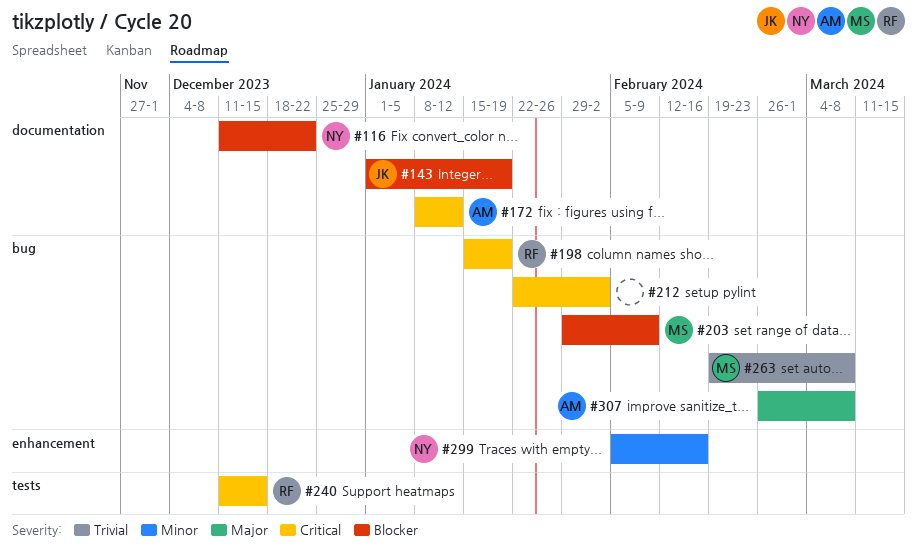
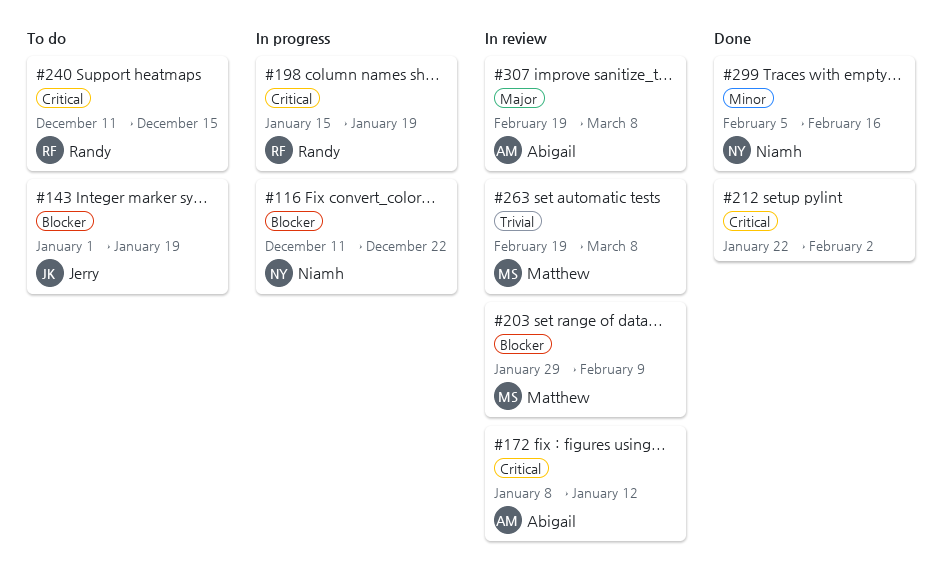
#307, start: Feb 26 -> Feb 19

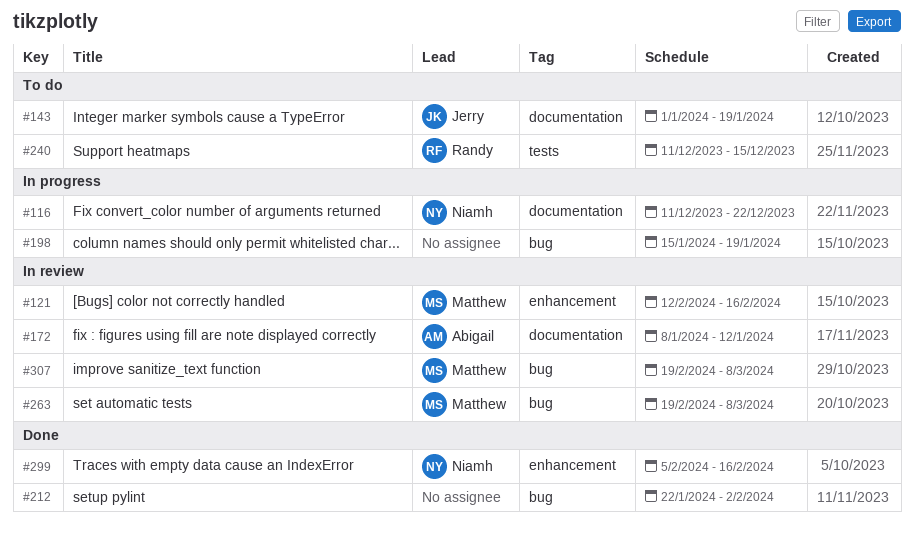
#121: none -> present
#198, owner: Randy -> none
#203: present -> none
#307, owner: Abigail -> Matthew

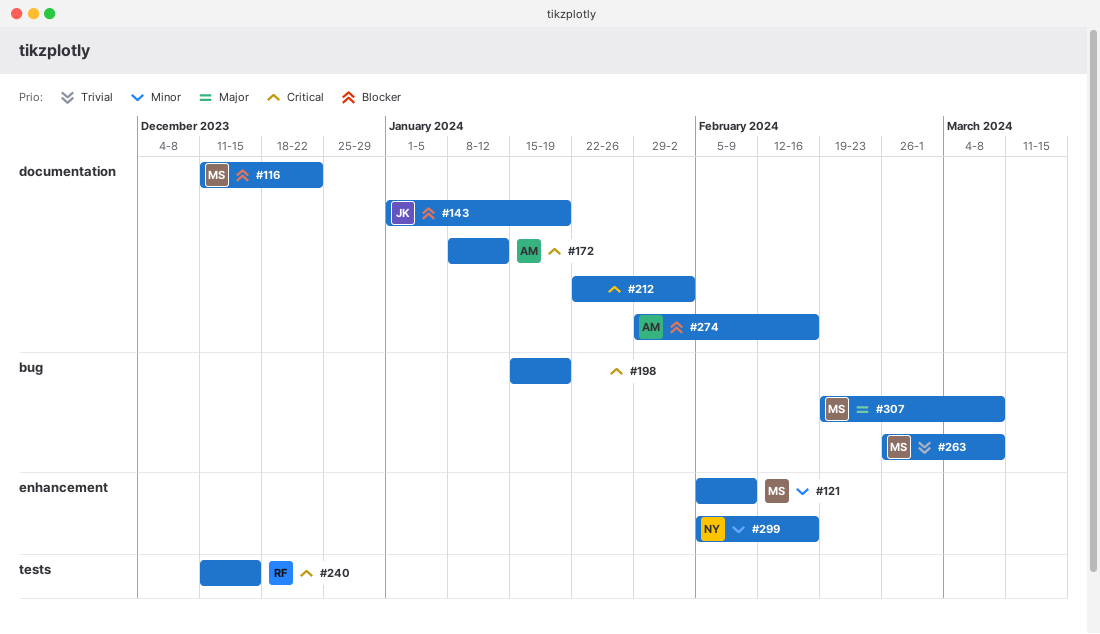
#116, owner: Niamh -> Matthew
#121, start: Feb 12 -> Feb 5
#121, due: Feb 16 -> Feb 9
#212, label: bug -> documentation
#263, start: Feb 19 -> Feb 26
#274: none -> present

